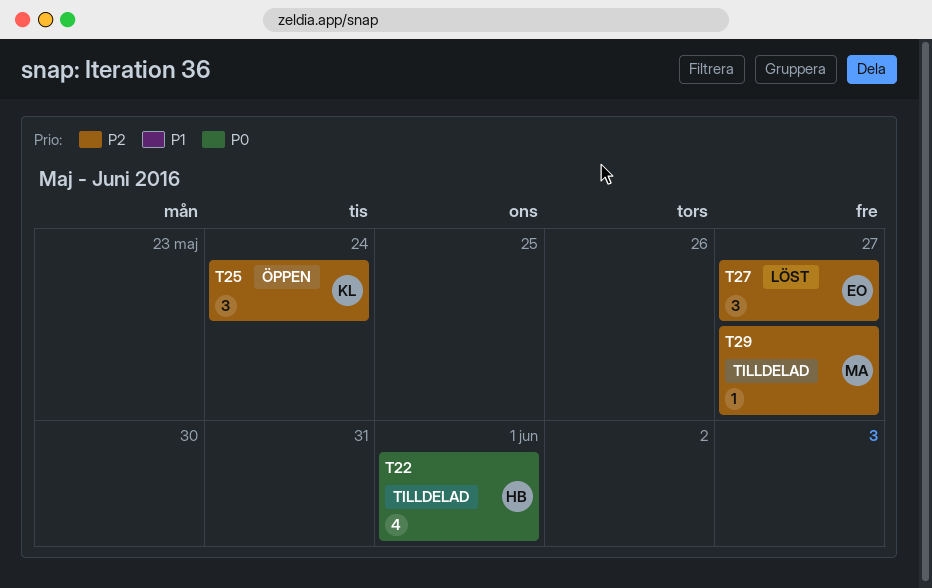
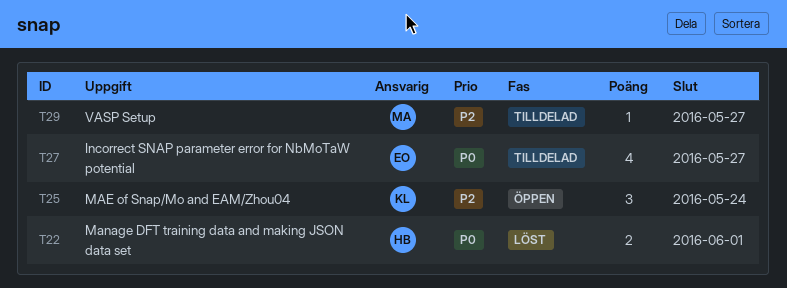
T22, status: Tilldelad -> Löst
T22, estimate: 4 -> 2
T27, status: Löst -> Tilldelad
T27, priority: P2 -> P0
T27, estimate: 3 -> 4

